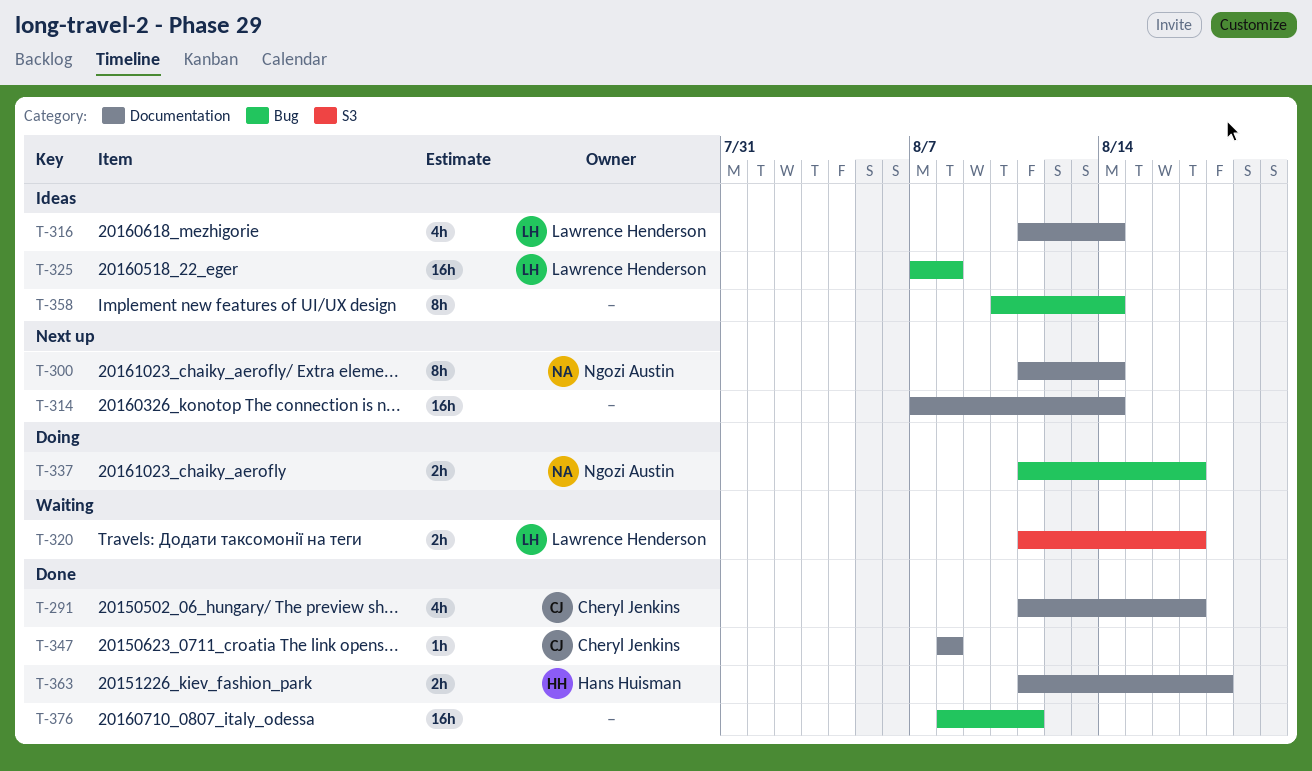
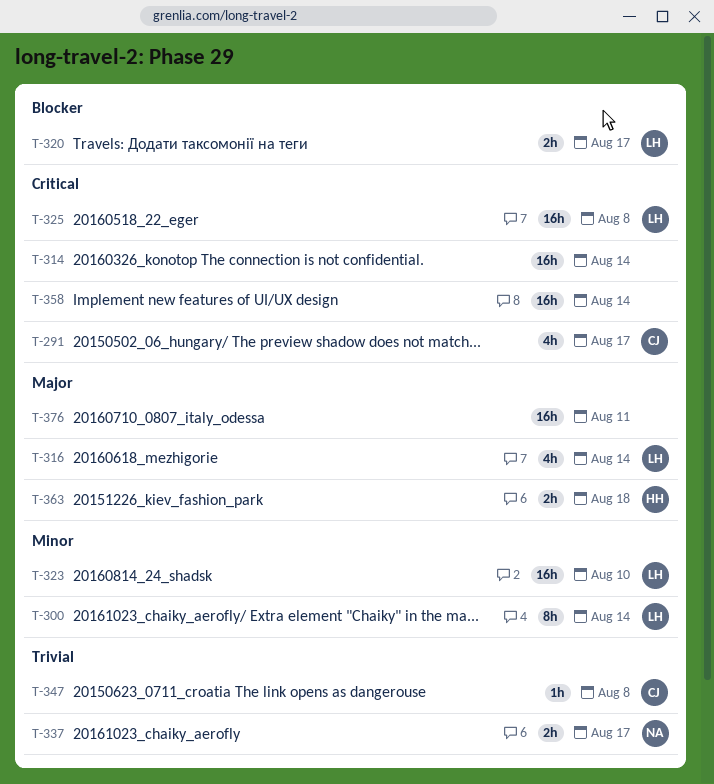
T-300, owner: Ngozi Austin -> Lawrence Henderson
T-323: none -> present
T-358, estimate: 8h -> 16h

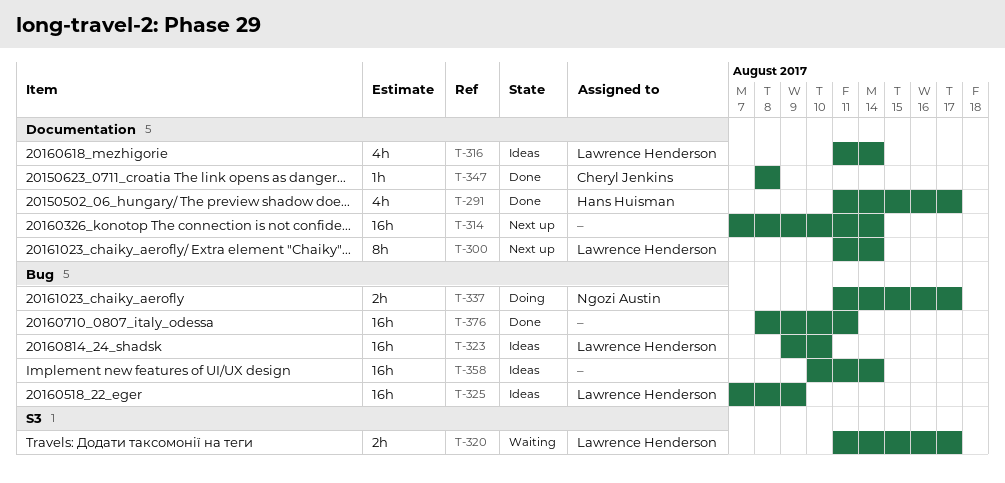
T-291, owner: Cheryl Jenkins -> Hans Huisman
T-325, due: Aug 8 -> Aug 9
T-363: present -> none

